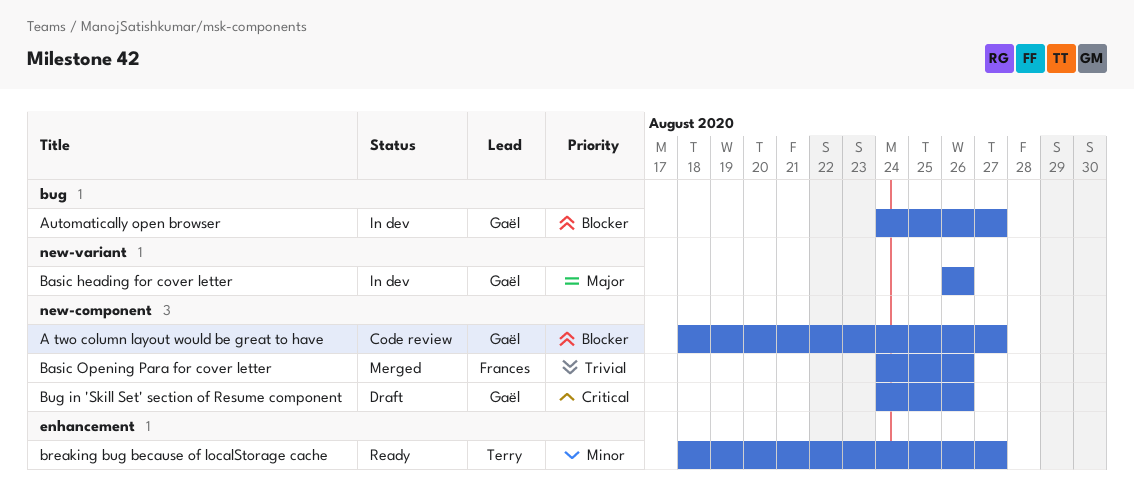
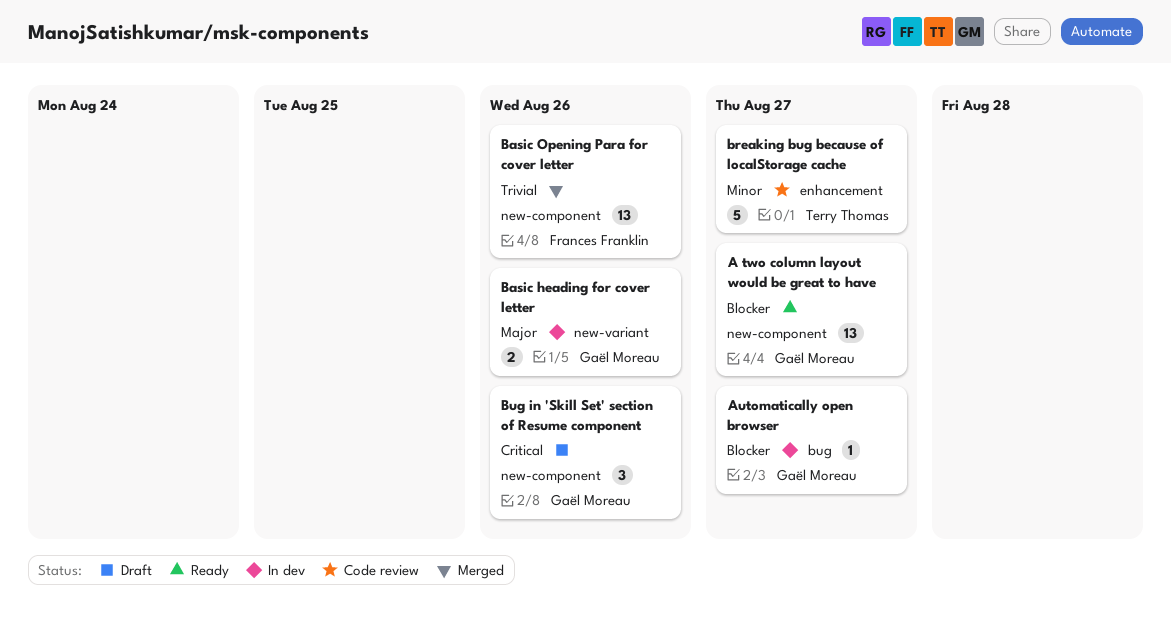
A two column layout would be great to have, status: Code review -> Ready
breaking bug because of localStorage cache, status: Ready -> Code review

